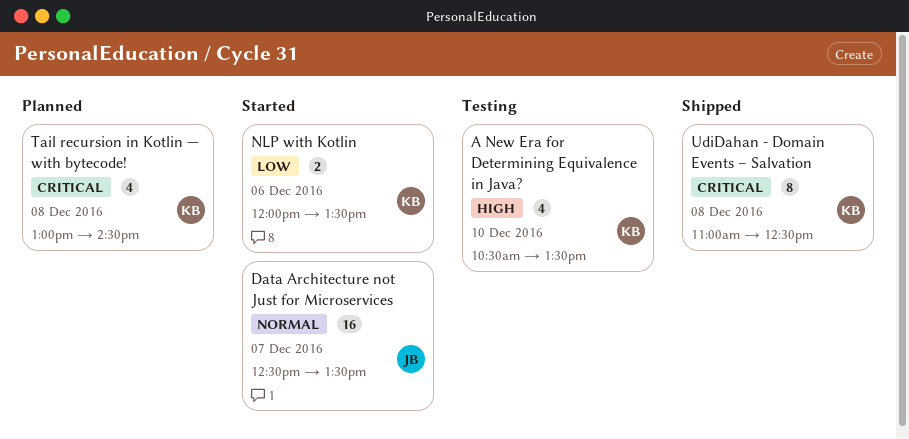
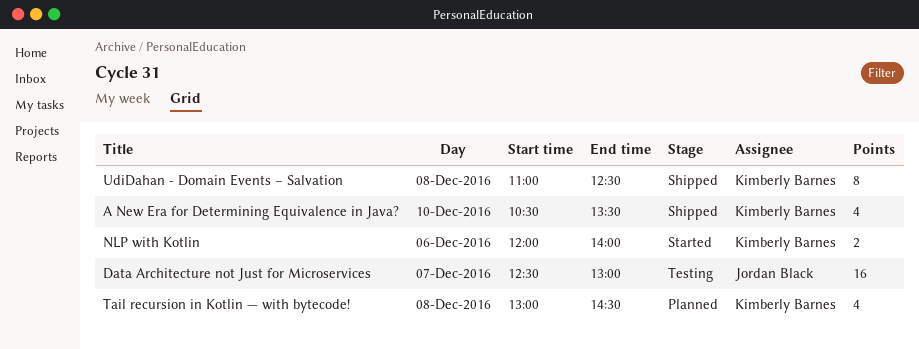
A New Era for Determining Equivalence in Java?, status: Testing -> Shipped
Data Architecture not Just for Microservices, status: Started -> Testing
Data Architecture not Just for Microservices, ends: 13:30 -> 13:00
NLP with Kotlin, ends: 13:30 -> 14:00

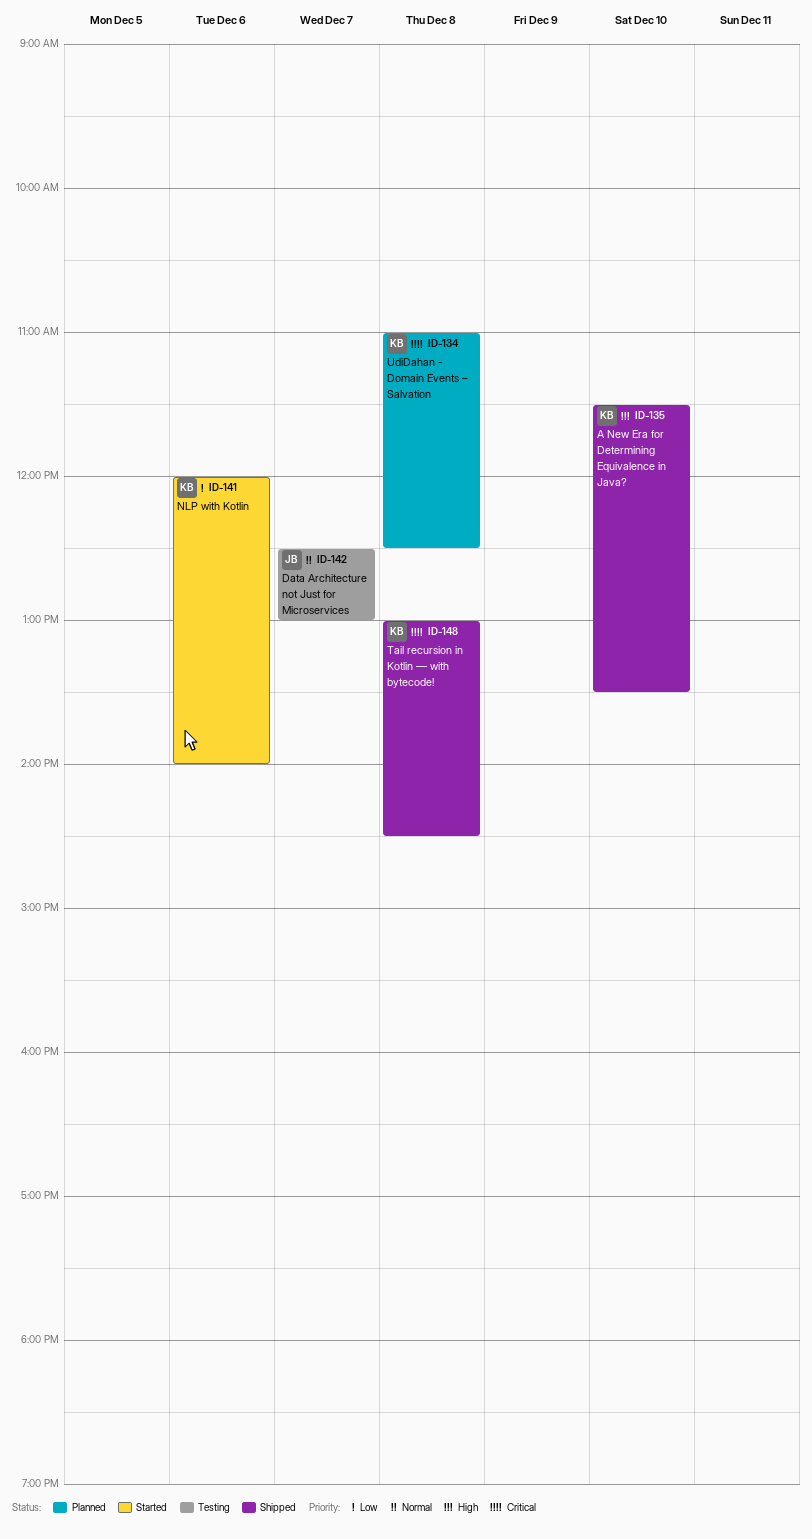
A New Era for Determining Equivalence in Java?, begins: 10:30 -> 11:30
Tail recursion in Kotlin — with bytecode!, status: Planned -> Shipped
UdiDahan - Domain Events – Salvation, status: Shipped -> Planned

